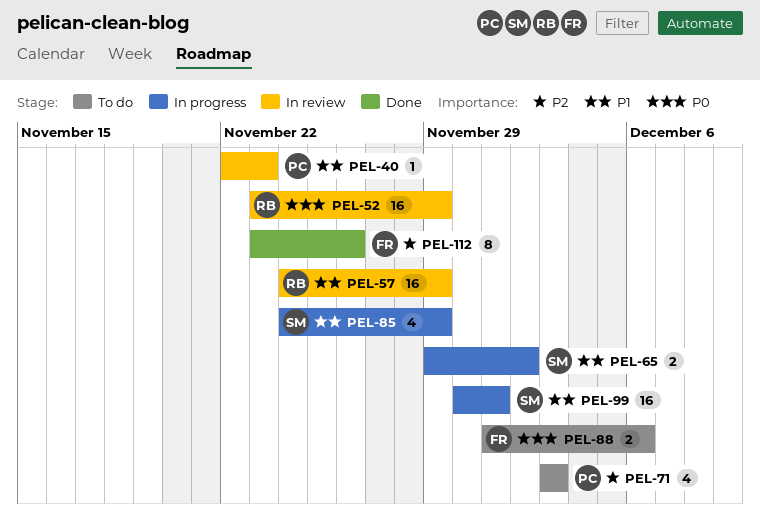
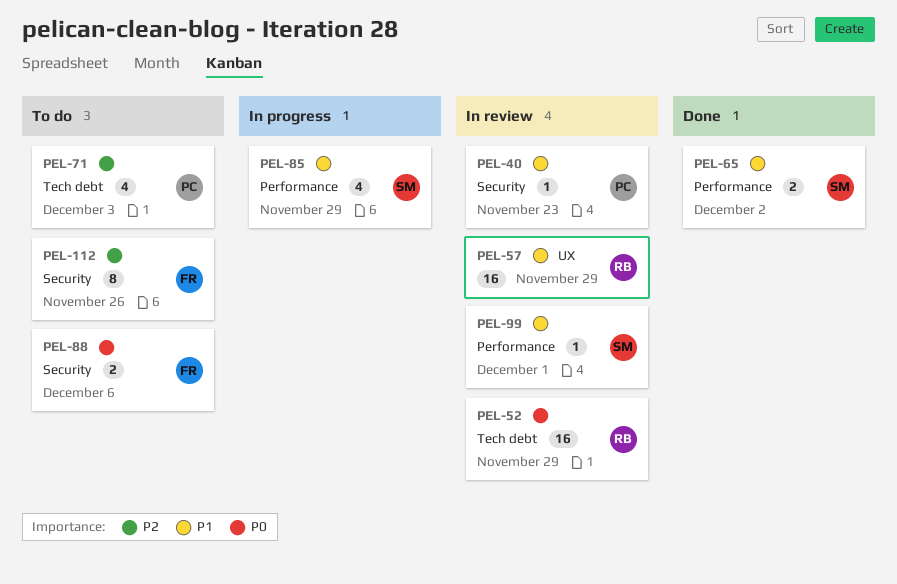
PEL-65, status: In progress -> Done
PEL-99, status: In progress -> In review
PEL-99, estimate: 16 -> 1
PEL-112, status: Done -> To do

